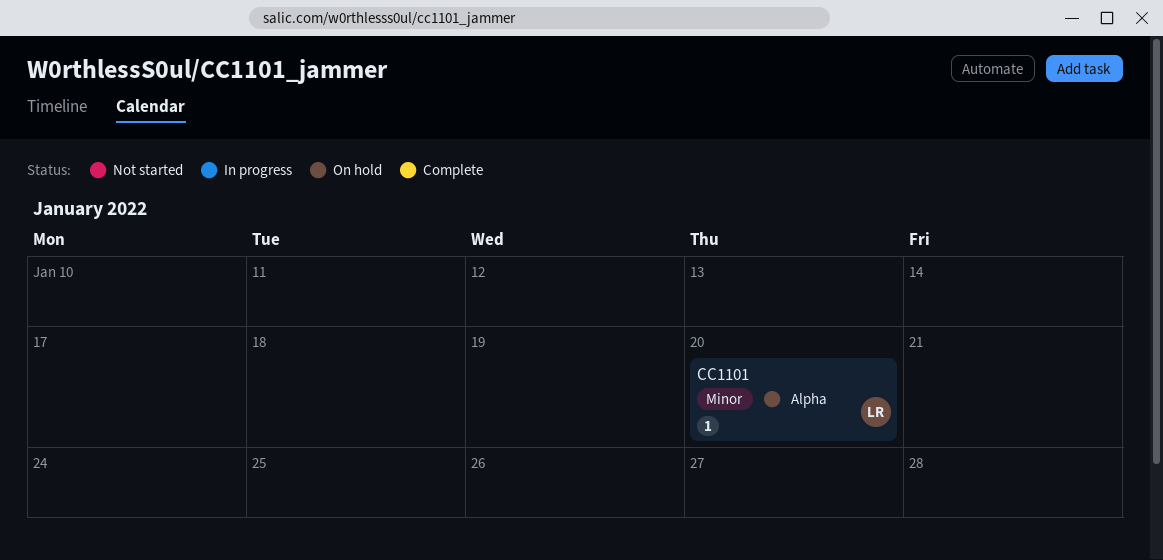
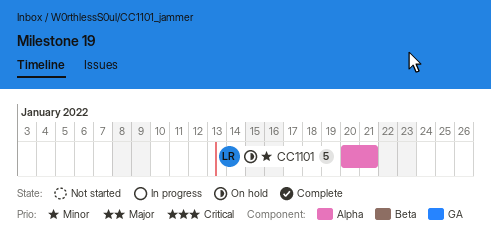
CC1101, estimate: 1 -> 5
CC1101, due: Jan 20 -> Jan 21

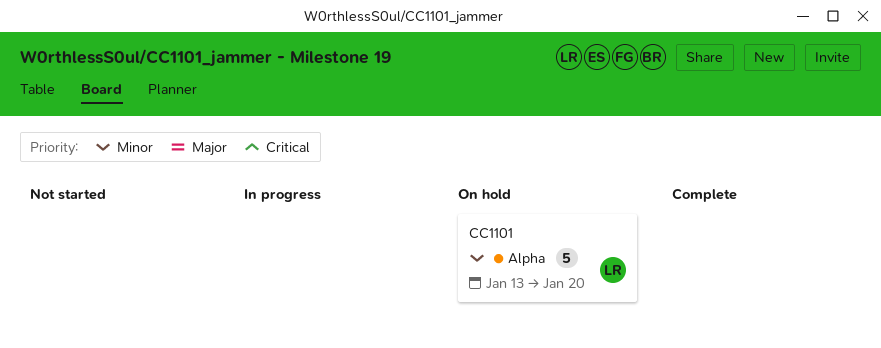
CC1101, start: Jan 20 -> Jan 13
CC1101, due: Jan 21 -> Jan 20

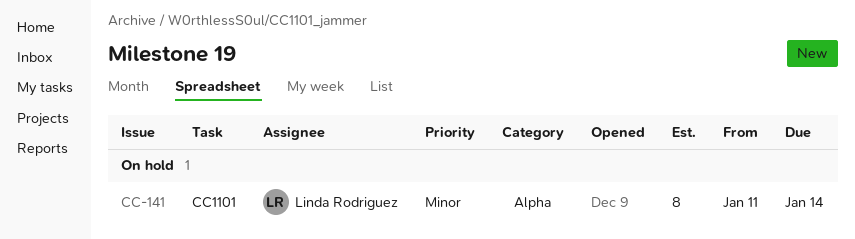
CC1101, estimate: 5 -> 8
CC1101, start: Jan 13 -> Jan 11
CC1101, due: Jan 20 -> Jan 14

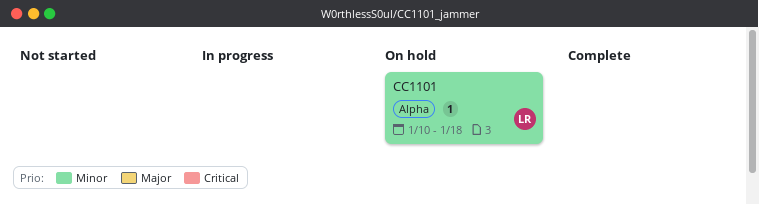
CC1101, estimate: 8 -> 1
CC1101, start: Jan 11 -> Jan 10
CC1101, due: Jan 14 -> Jan 18

